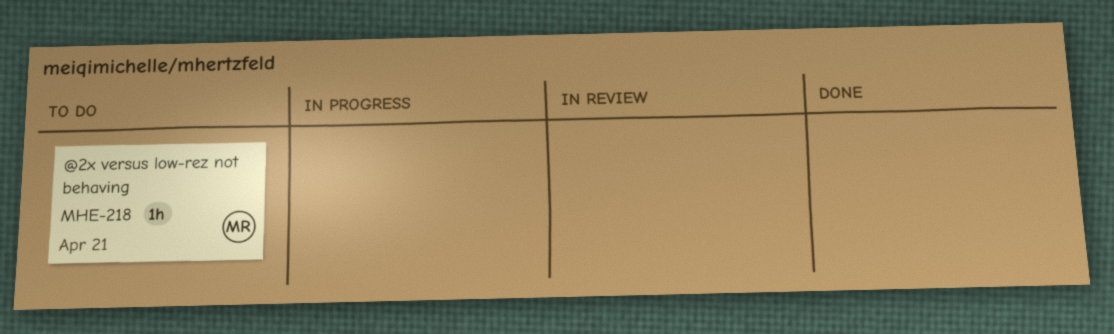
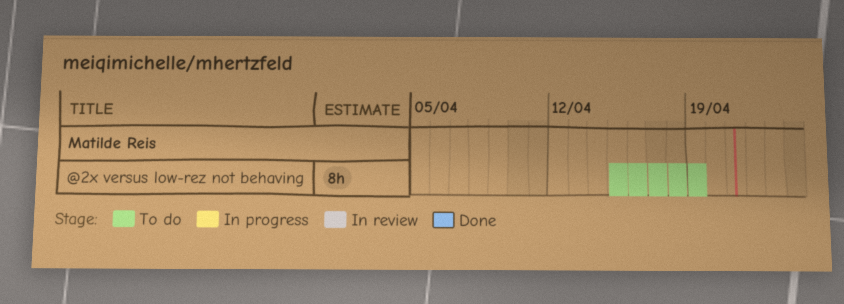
@2x versus low-rez not behaving, estimate: 1h -> 8h
@2x versus low-rez not behaving, due: Apr 21 -> Apr 19

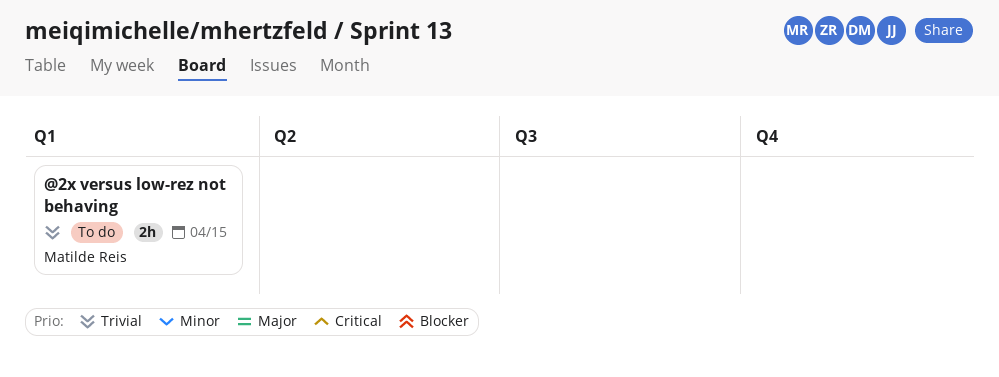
@2x versus low-rez not behaving, estimate: 8h -> 2h
@2x versus low-rez not behaving, due: Apr 19 -> Apr 15

